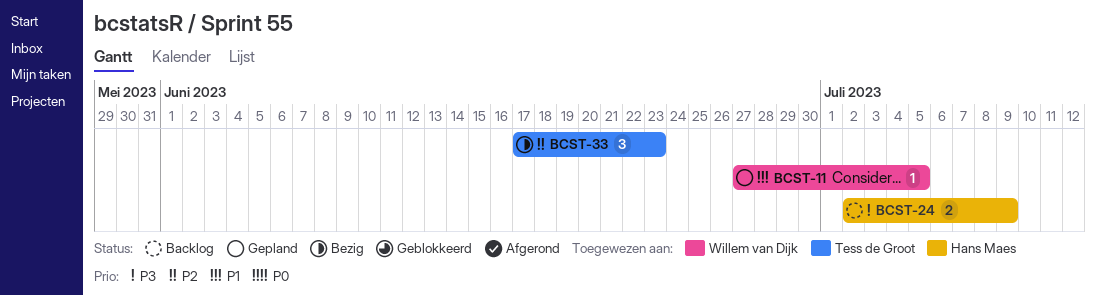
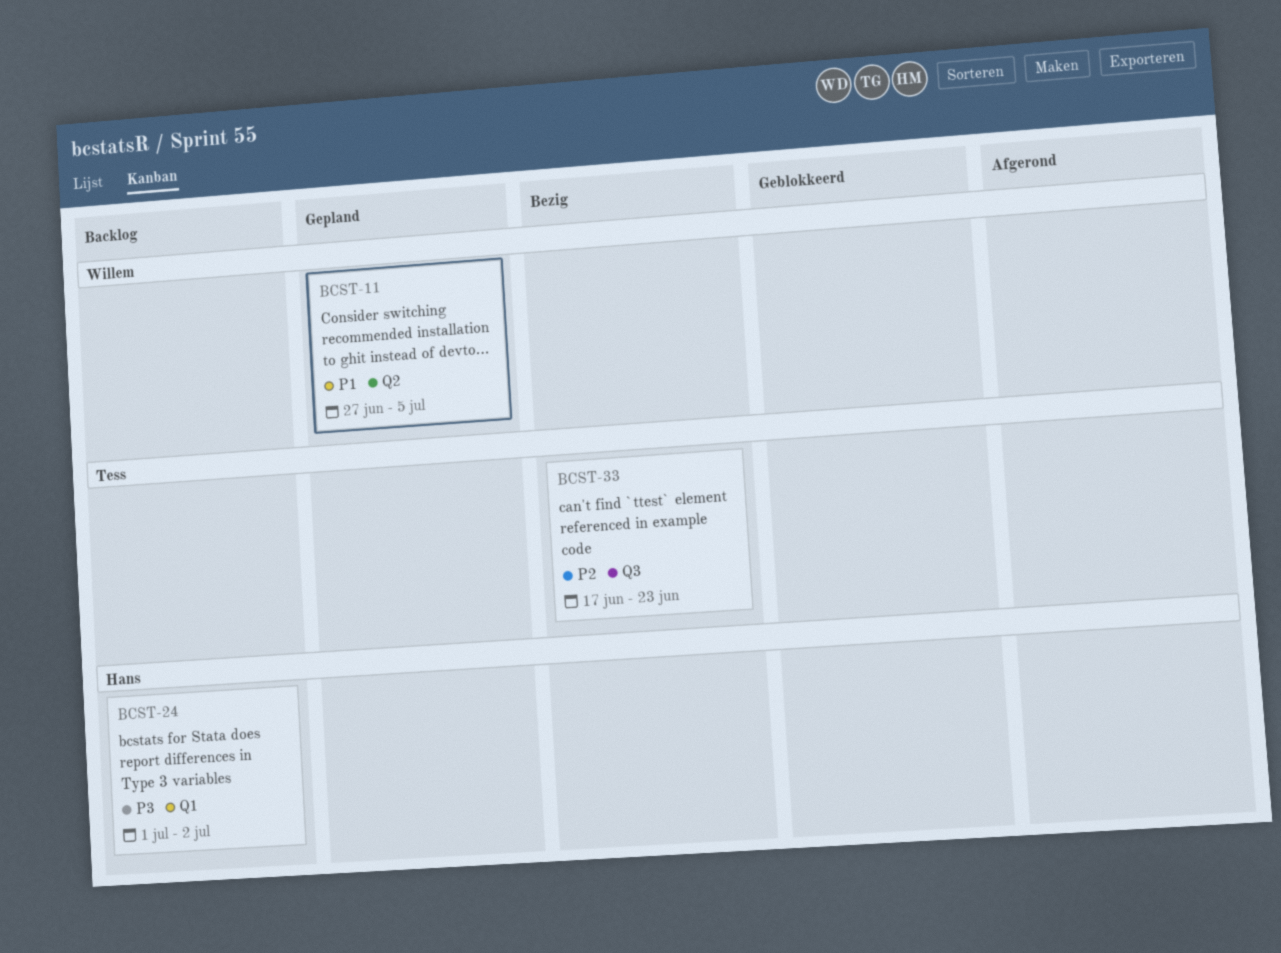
BCST-24, start: Jul 2 -> Jul 1
BCST-24, due: Jul 9 -> Jul 2

